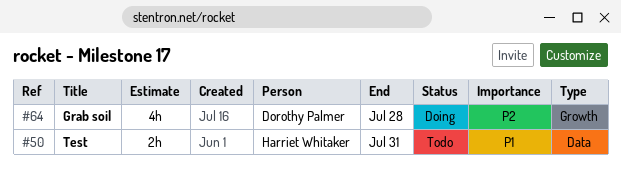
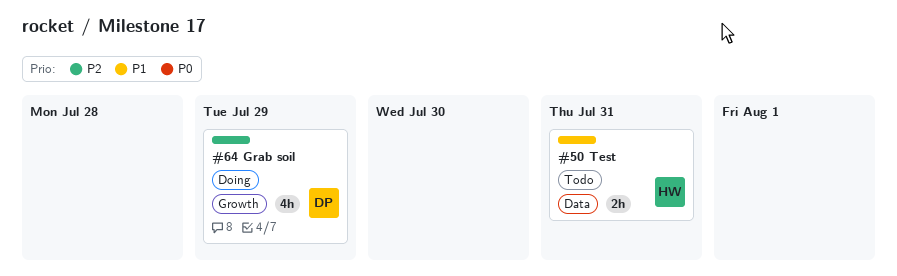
#64, due: Jul 28 -> Jul 29

